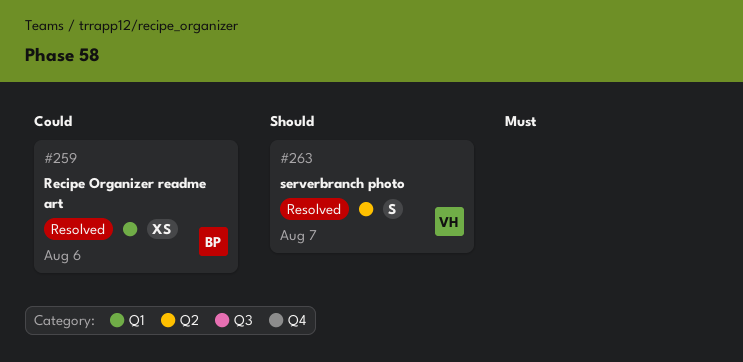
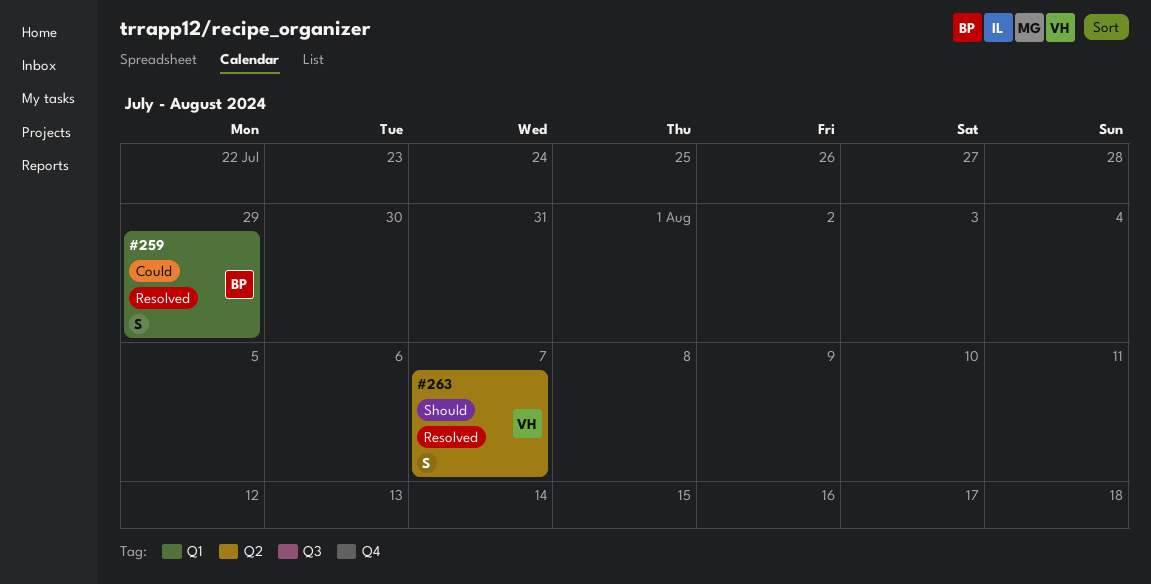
#259, estimate: XS -> S
#259, due: Aug 6 -> Jul 29

